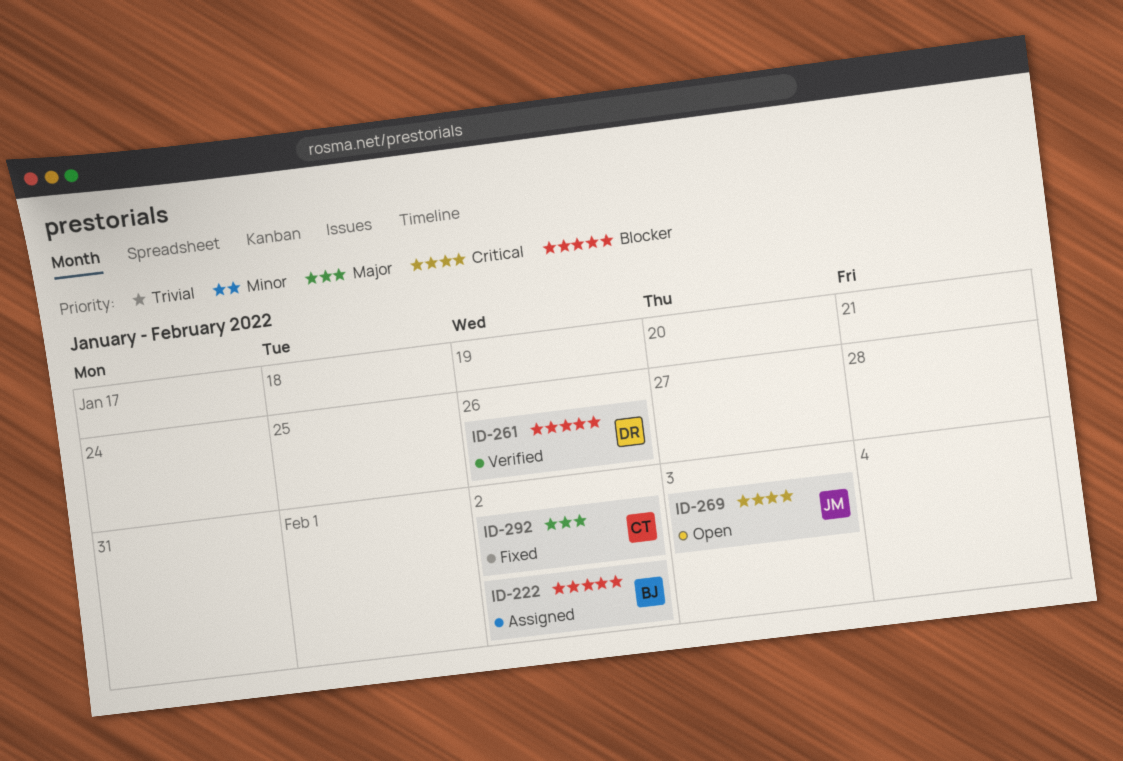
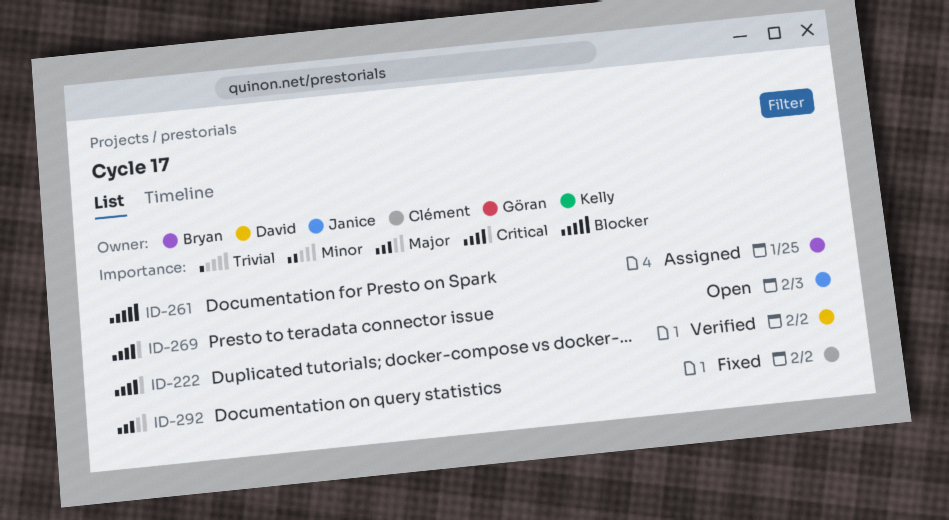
ID-222, status: Assigned -> Verified
ID-222, owner: Bryan -> David
ID-222, priority: Blocker -> Critical
ID-261, status: Verified -> Assigned
ID-261, owner: David -> Bryan
ID-261, due: Jan 26 -> Jan 25

